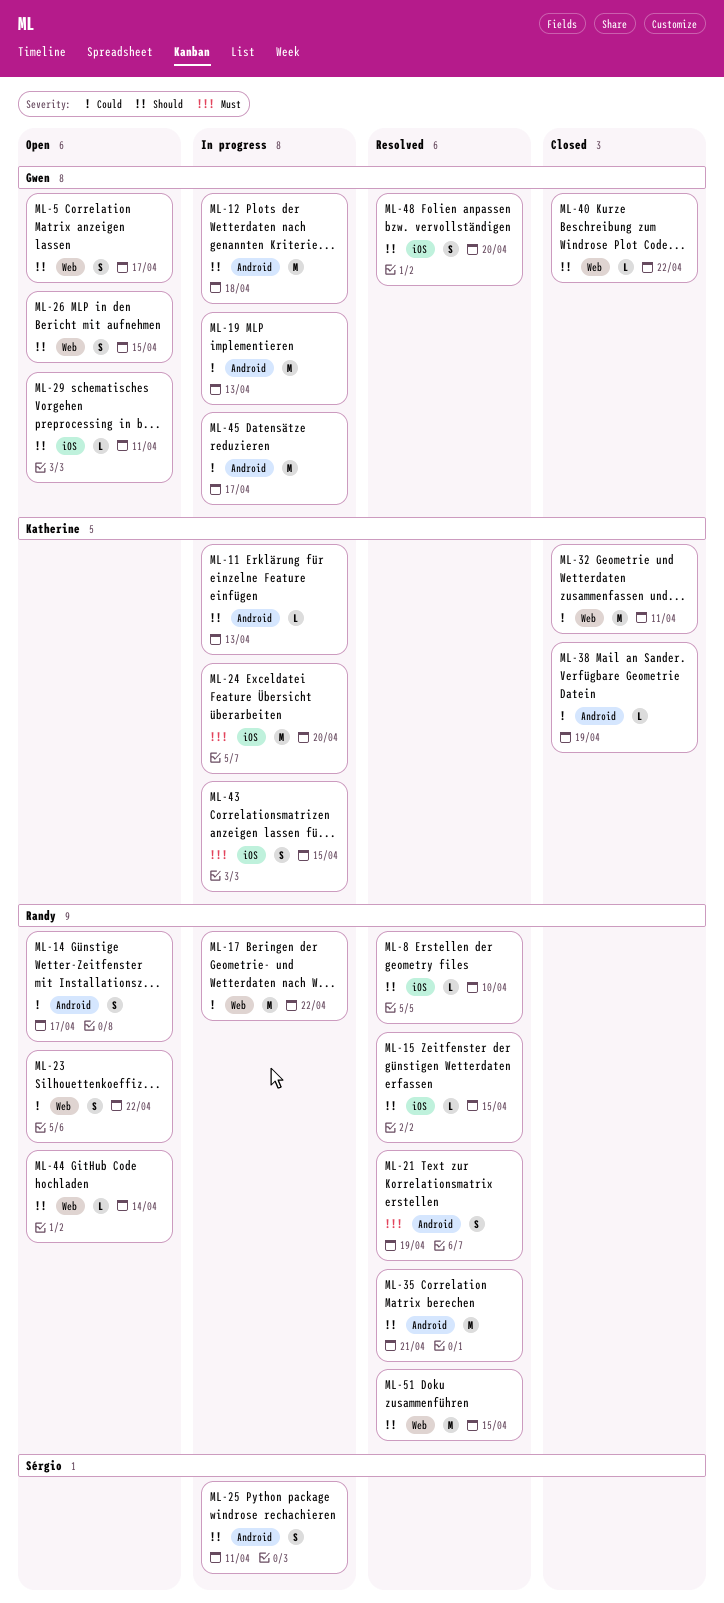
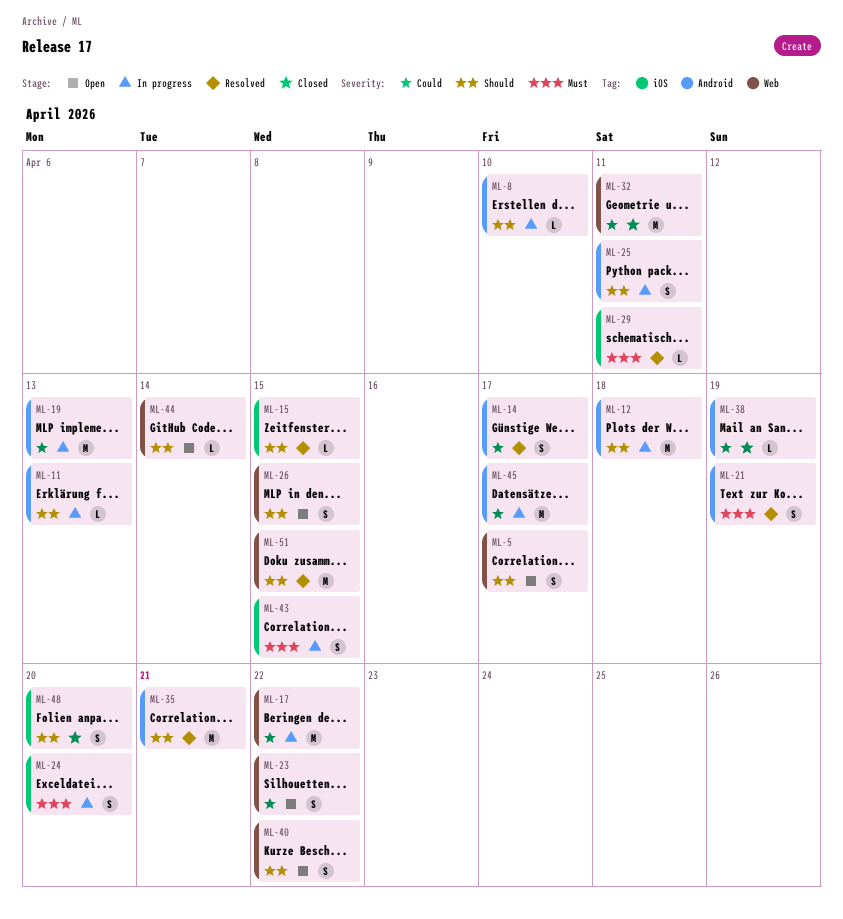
ML-8, status: Resolved -> In progress
ML-8, label: iOS -> Android
ML-14, status: Open -> Resolved
ML-24, estimate: M -> S
ML-29, status: Open -> Resolved
ML-29, priority: Should -> Must
ML-40, status: Closed -> Open
ML-40, estimate: L -> S
ML-48, status: Resolved -> Closed

